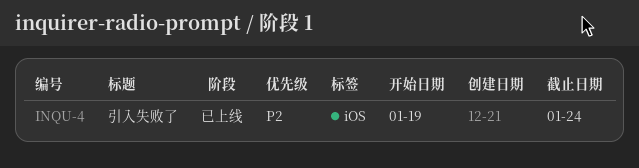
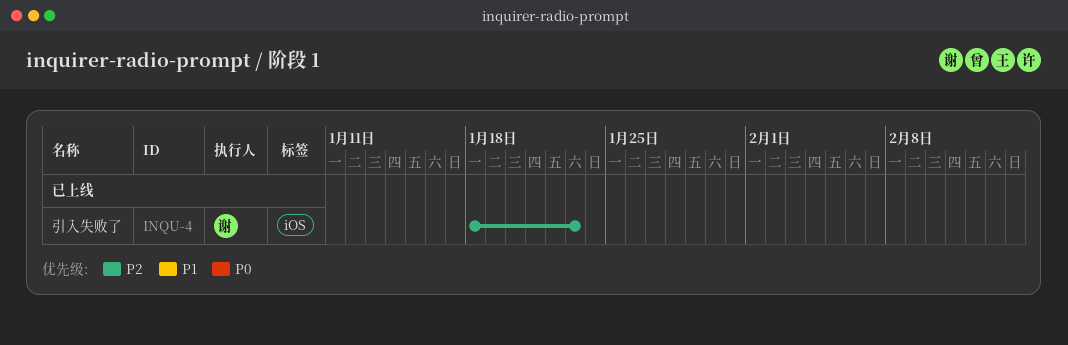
INQU-4, start: Jan 19 -> Jan 18
INQU-4, due: Jan 24 -> Jan 23

